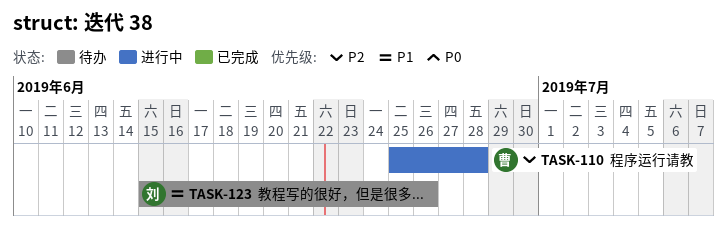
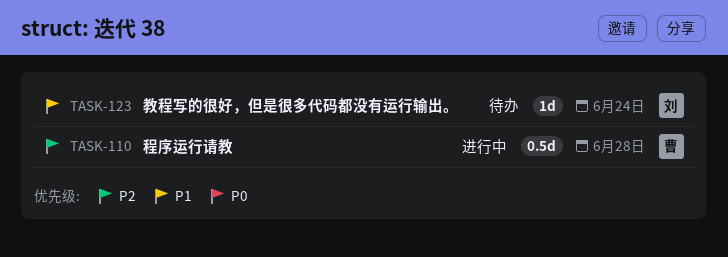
TASK-123, due: Jun 26 -> Jun 24

